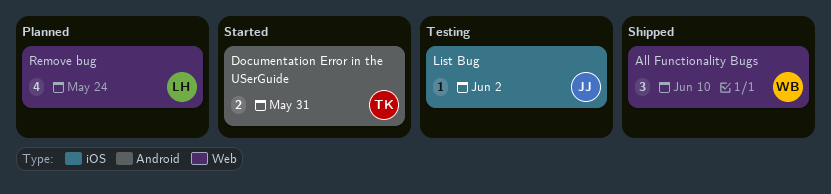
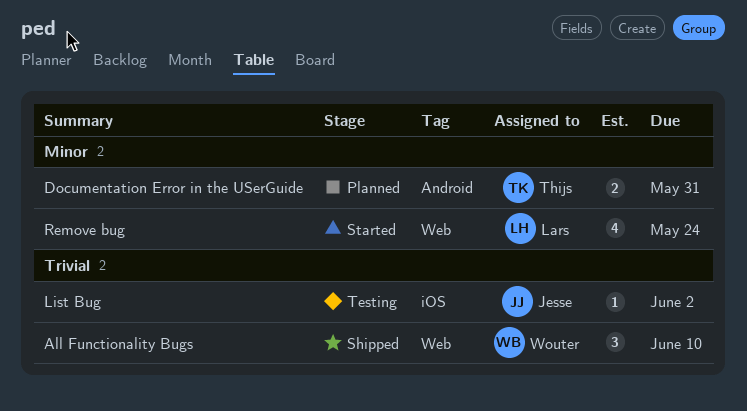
Documentation Error in the USerGuide, status: Started -> Planned
Remove bug, status: Planned -> Started

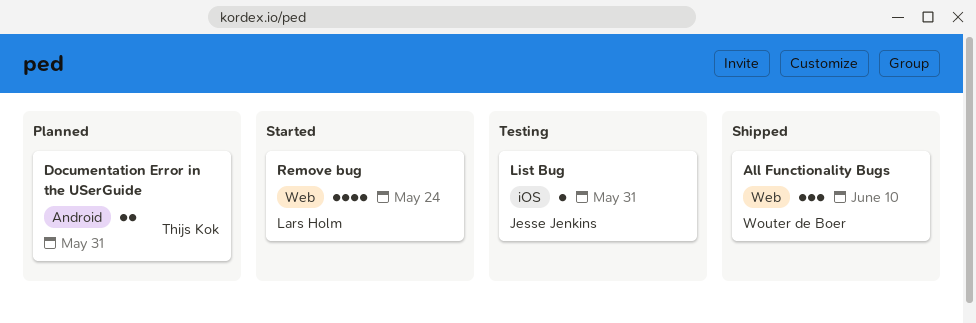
List Bug, due: Jun 2 -> May 31

